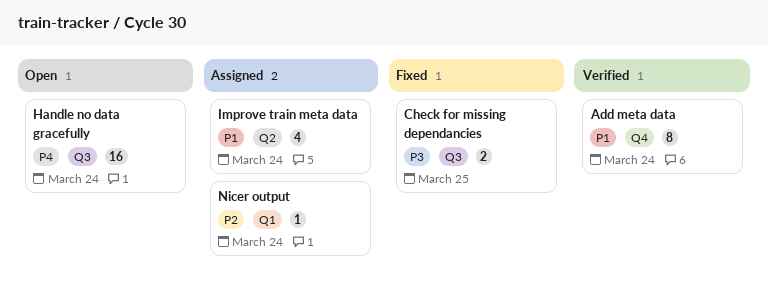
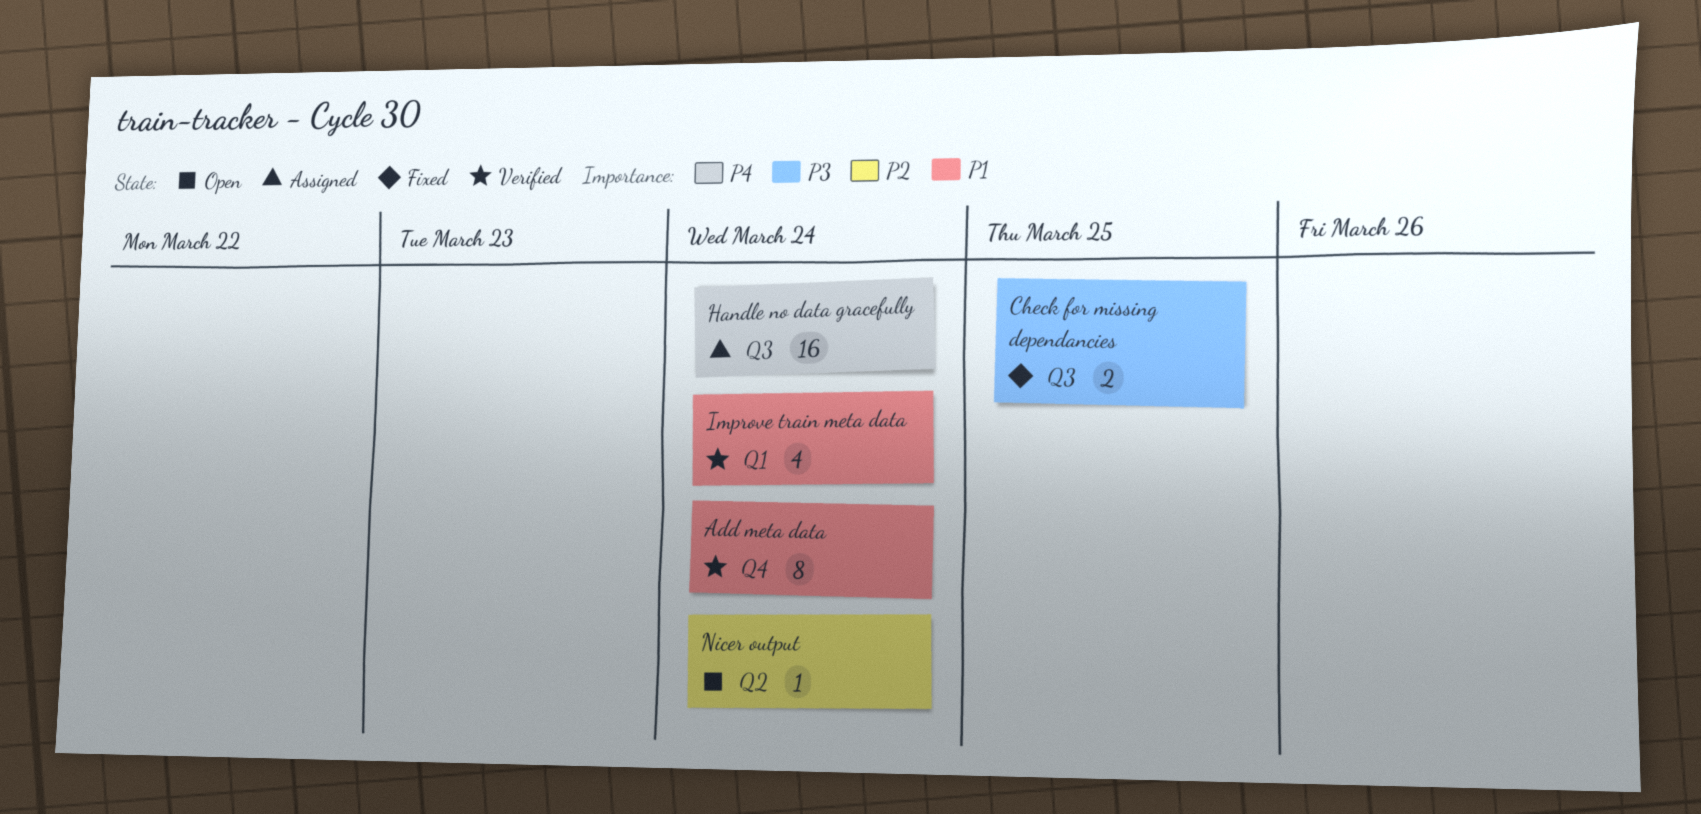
Handle no data gracefully, status: Open -> Assigned
Improve train meta data, status: Assigned -> Verified
Improve train meta data, label: Q2 -> Q1
Nicer output, status: Assigned -> Open
Nicer output, label: Q1 -> Q2

